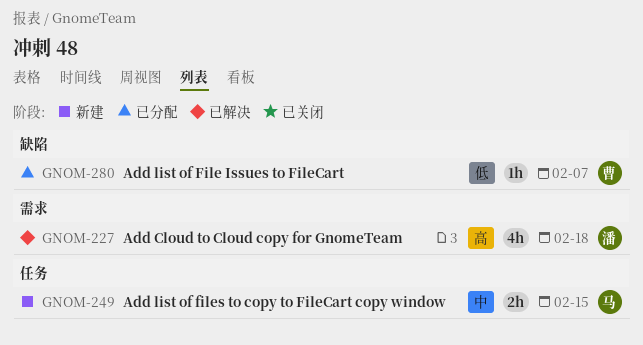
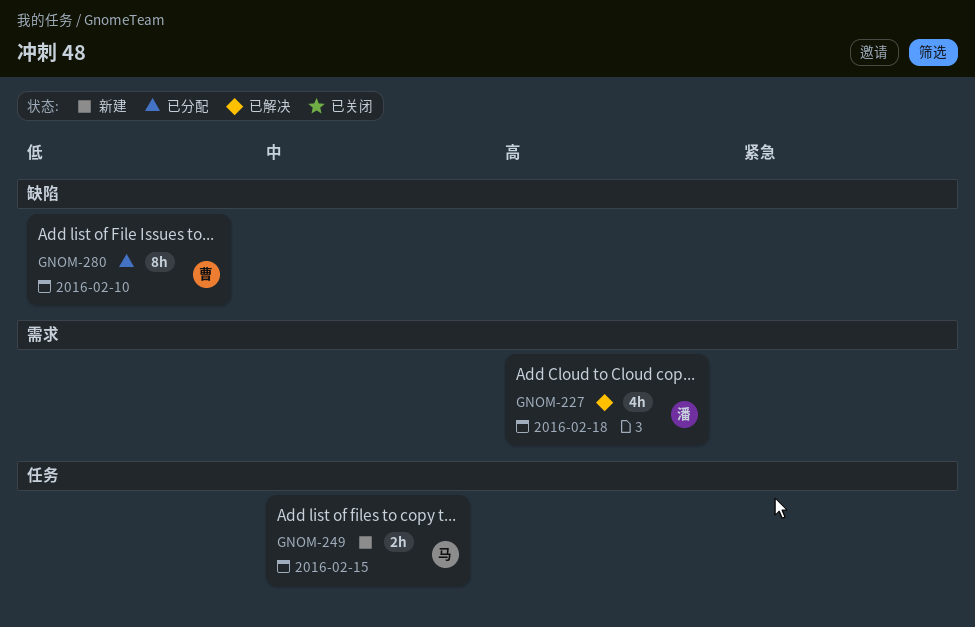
GNOM-280, estimate: 1h -> 8h
GNOM-280, due: Feb 7 -> Feb 10

